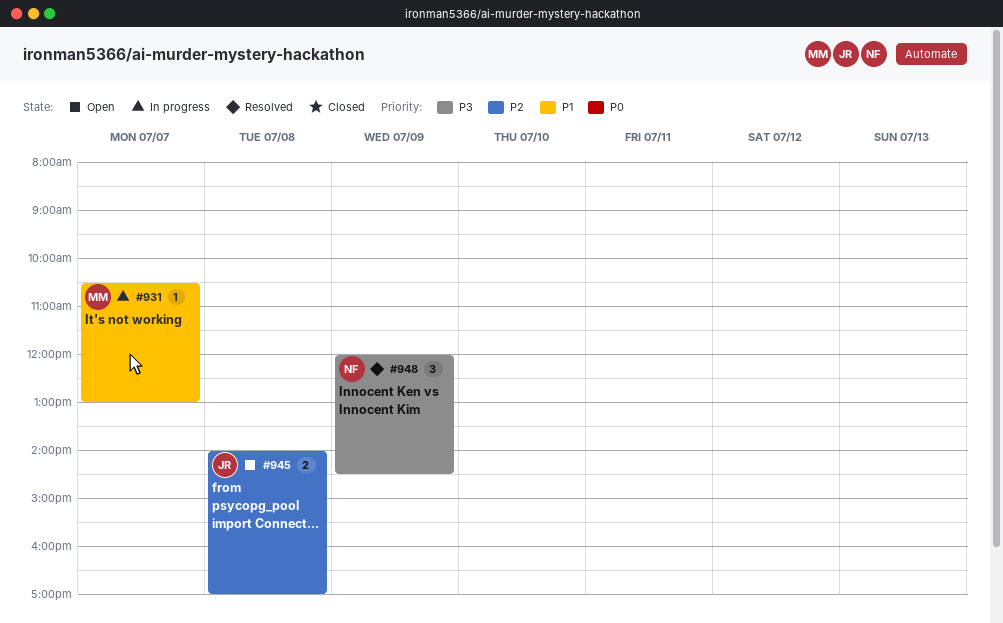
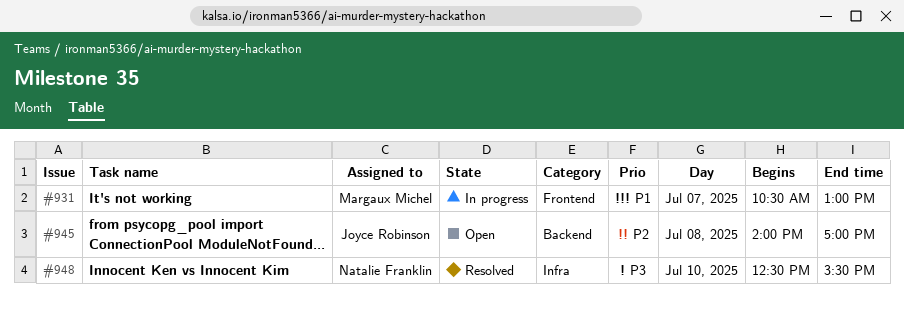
#948, day: Jul 9 -> Jul 10
#948, begins: 12:00 -> 12:30
#948, ends: 14:30 -> 15:30

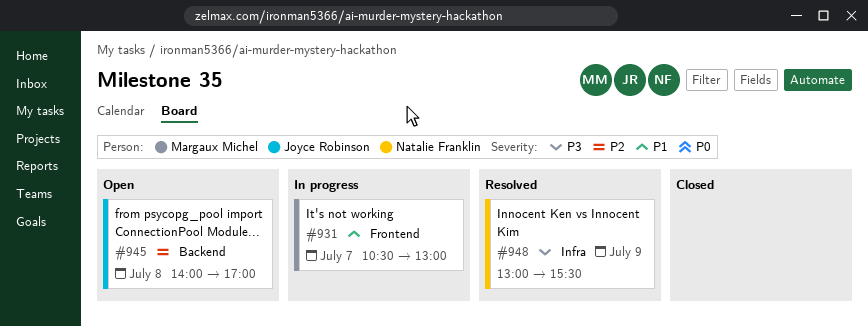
#948, day: Jul 10 -> Jul 9
#948, begins: 12:30 -> 13:00

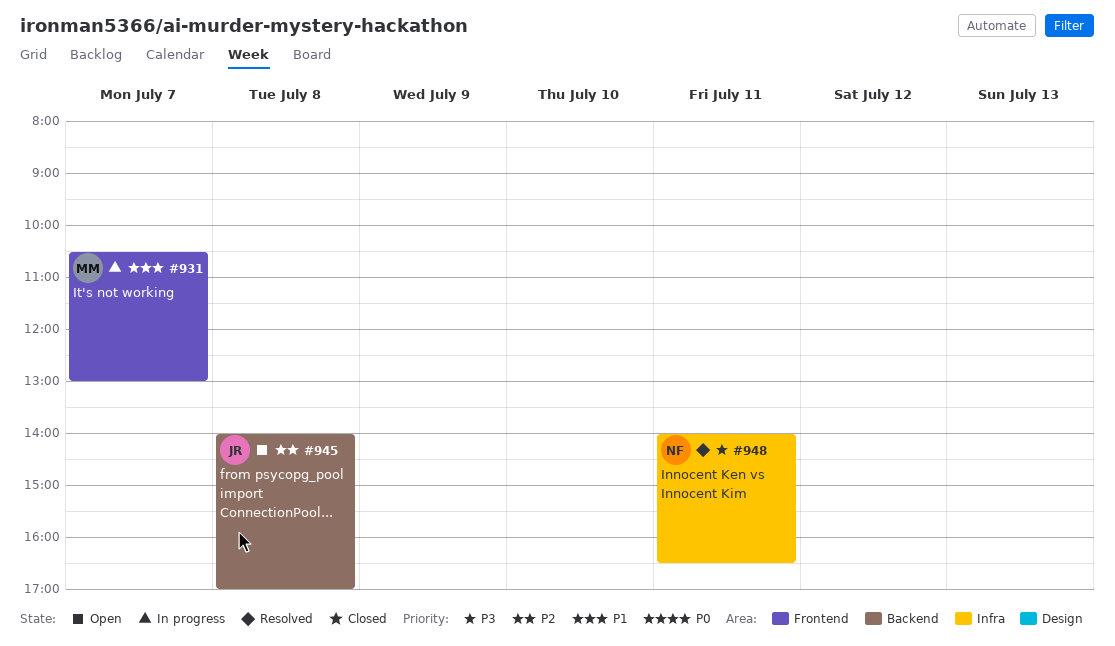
#948, day: Jul 9 -> Jul 11
#948, begins: 13:00 -> 14:00
#948, ends: 15:30 -> 16:30

